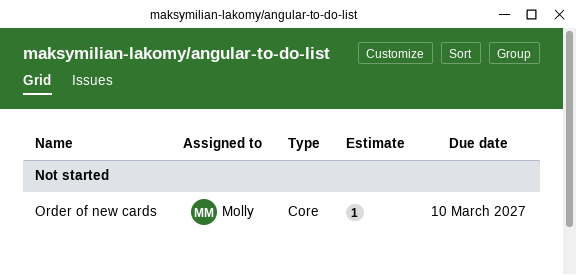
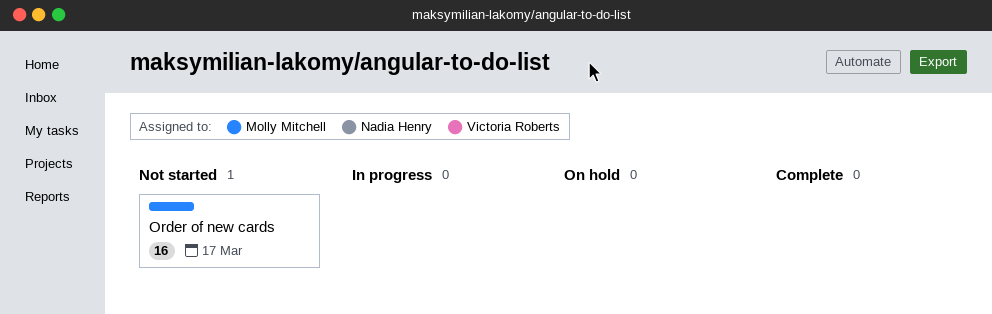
Order of new cards, estimate: 1 -> 16
Order of new cards, due: Mar 10 -> Mar 17

